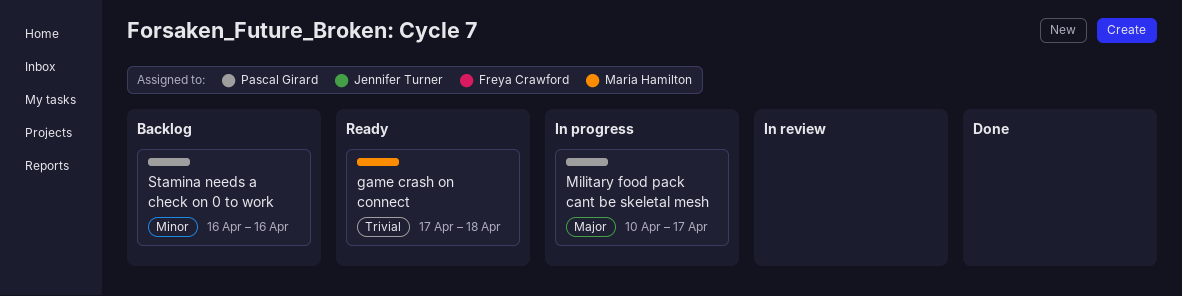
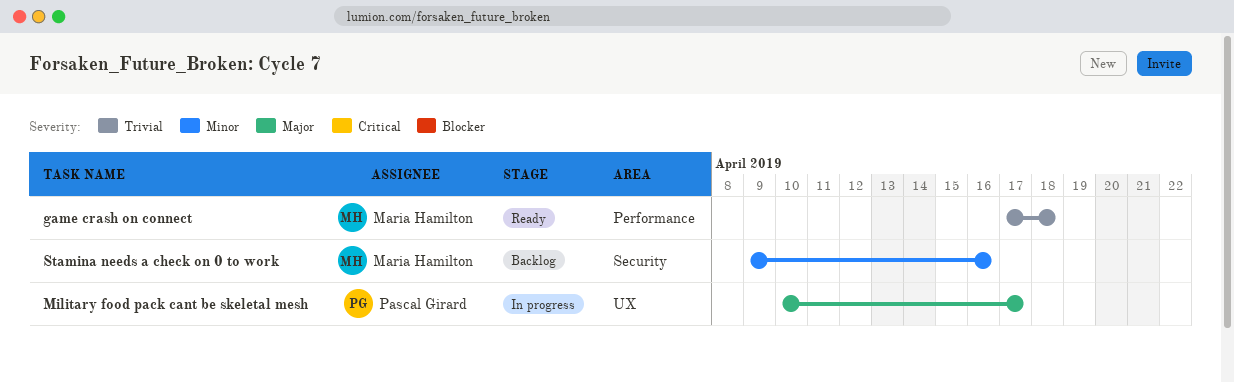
Stamina needs a check on 0 to work, owner: Pascal Girard -> Maria Hamilton
Stamina needs a check on 0 to work, start: Apr 16 -> Apr 9

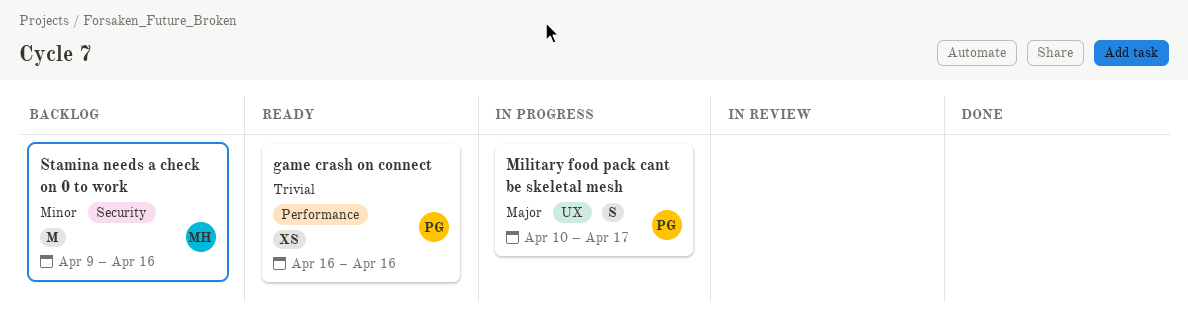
game crash on connect, owner: Maria Hamilton -> Pascal Girard
game crash on connect, start: Apr 17 -> Apr 16
game crash on connect, due: Apr 18 -> Apr 16

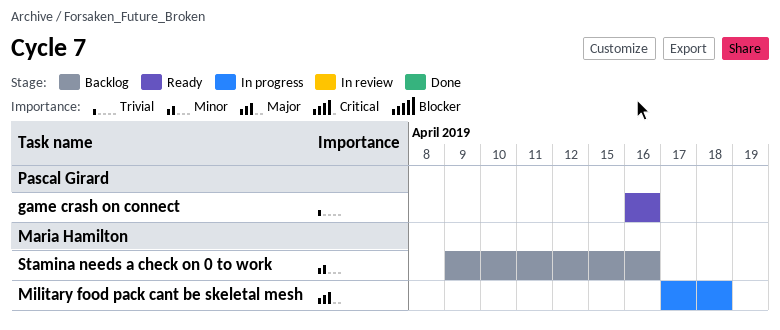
Military food pack cant be skeletal mesh, owner: Pascal Girard -> Maria Hamilton
Military food pack cant be skeletal mesh, start: Apr 10 -> Apr 17
Military food pack cant be skeletal mesh, due: Apr 17 -> Apr 18

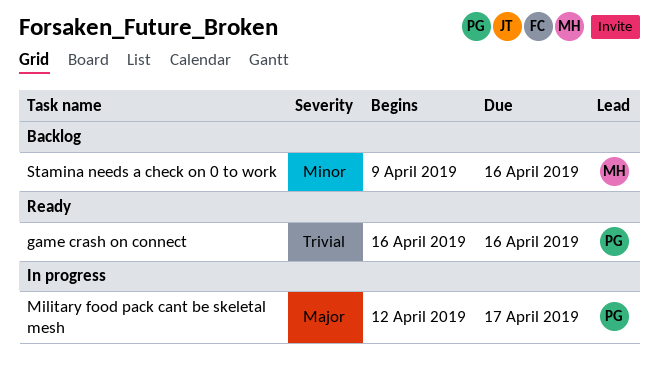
Military food pack cant be skeletal mesh, owner: Maria Hamilton -> Pascal Girard
Military food pack cant be skeletal mesh, start: Apr 17 -> Apr 12
Military food pack cant be skeletal mesh, due: Apr 18 -> Apr 17

